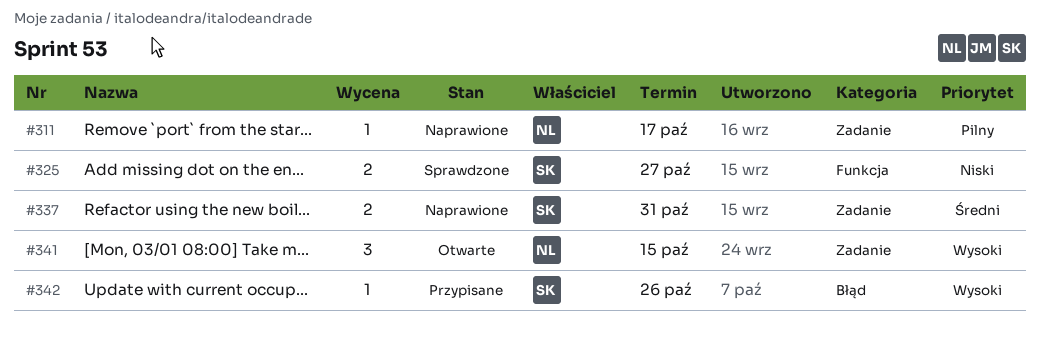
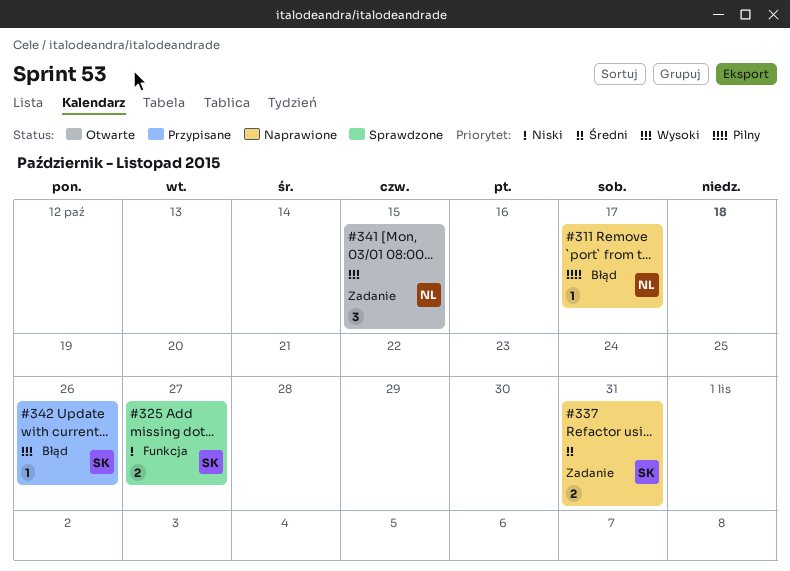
#311, label: Zadanie -> Błąd

